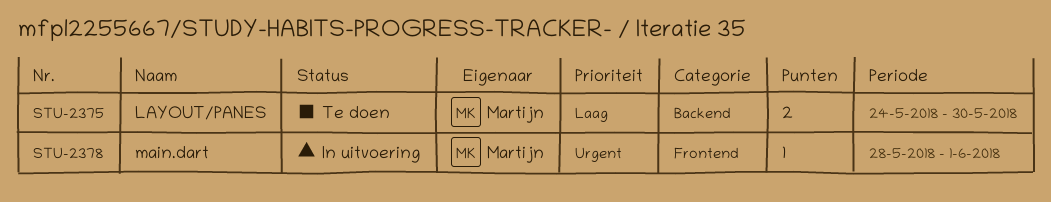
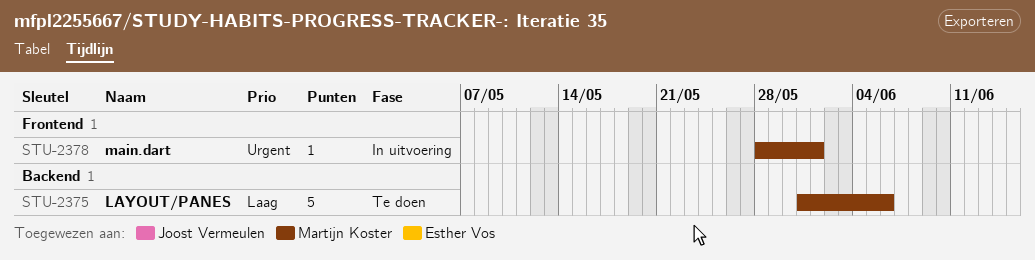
STU-2375, estimate: 2 -> 5
STU-2375, start: May 24 -> May 31
STU-2375, due: May 30 -> Jun 6

